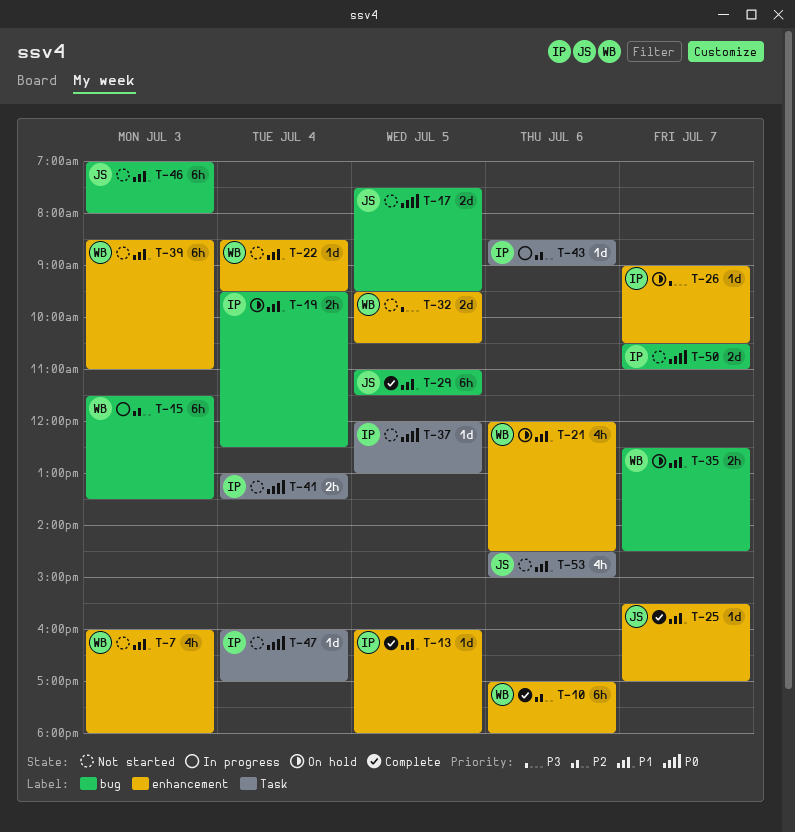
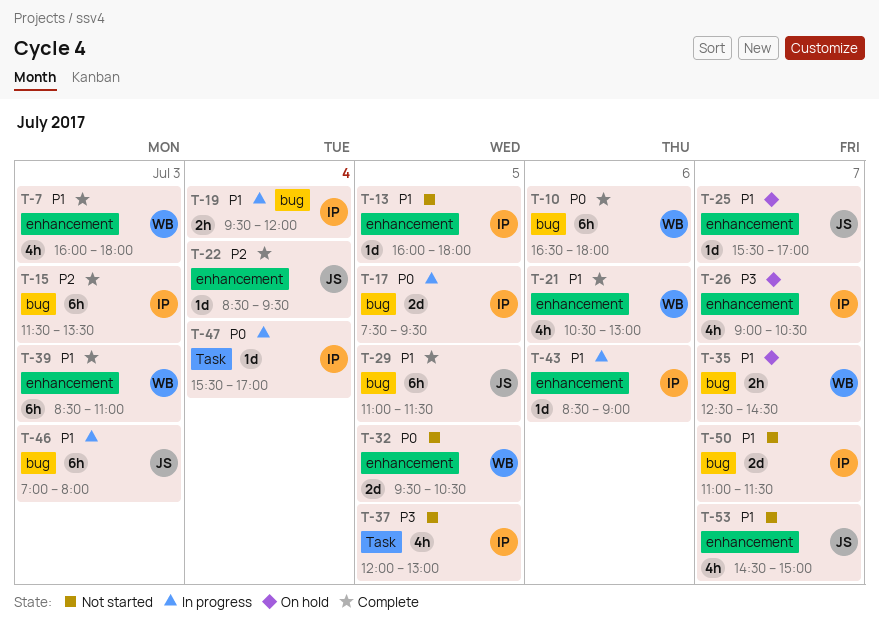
T-7, status: Not started -> Complete
T-10, priority: P2 -> P0
T-10, label: enhancement -> bug
T-10, begins: 17:00 -> 16:30
T-13, status: Complete -> Not started
T-15, status: In progress -> Complete
T-15, owner: WB -> IP
T-17, status: Not started -> In progress
T-17, owner: JS -> IP
T-19, status: On hold -> In progress
T-19, ends: 12:30 -> 12:00
T-21, status: On hold -> Complete
T-21, begins: 12:00 -> 10:30
T-21, ends: 14:30 -> 13:00
T-22, status: Not started -> Complete
T-22, owner: WB -> JS
T-22, priority: P1 -> P2
T-25, status: Complete -> On hold
T-26, estimate: 1d -> 4h
T-32, priority: P3 -> P0
T-37, priority: P0 -> P3
T-37, estimate: 1d -> 4h
T-39, status: Not started -> Complete
T-41: present -> none
T-43, priority: P2 -> P1
T-43, label: Task -> enhancement
T-46, status: Not started -> In progress
T-47, status: Not started -> In progress
T-47, begins: 16:00 -> 15:30
T-50, priority: P0 -> P1
T-50, begins: 10:30 -> 11:00
T-50, ends: 11:00 -> 11:30
T-53, label: Task -> enhancement
T-53, day: Jul 6 -> Jul 7

